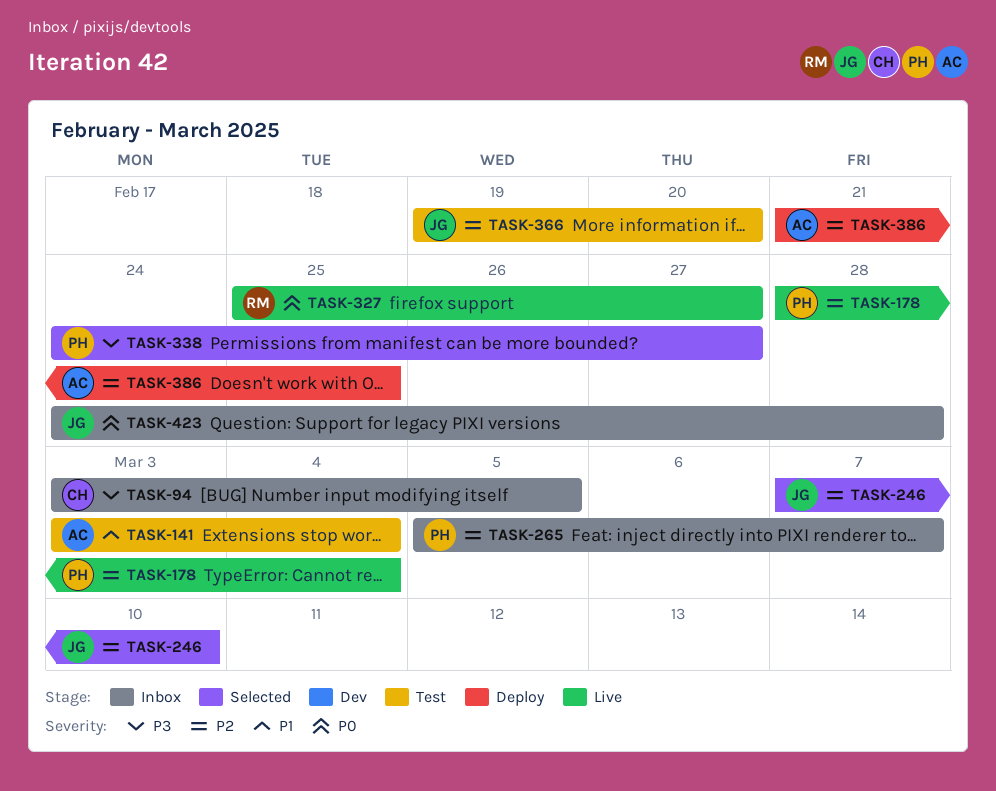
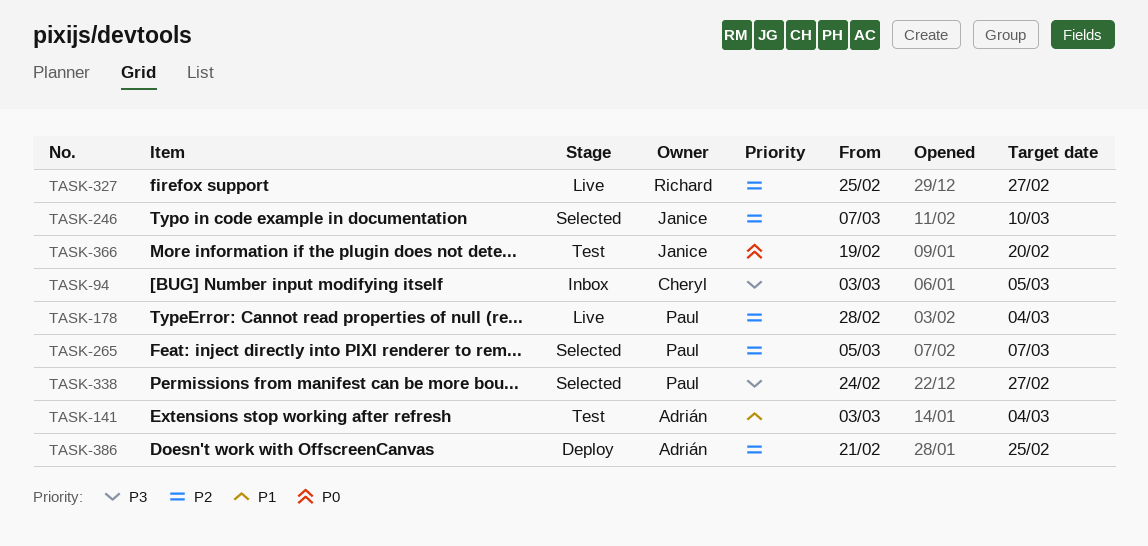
TASK-265, status: Inbox -> Selected
TASK-327, priority: P0 -> P2
TASK-366, priority: P2 -> P0
TASK-423: present -> none

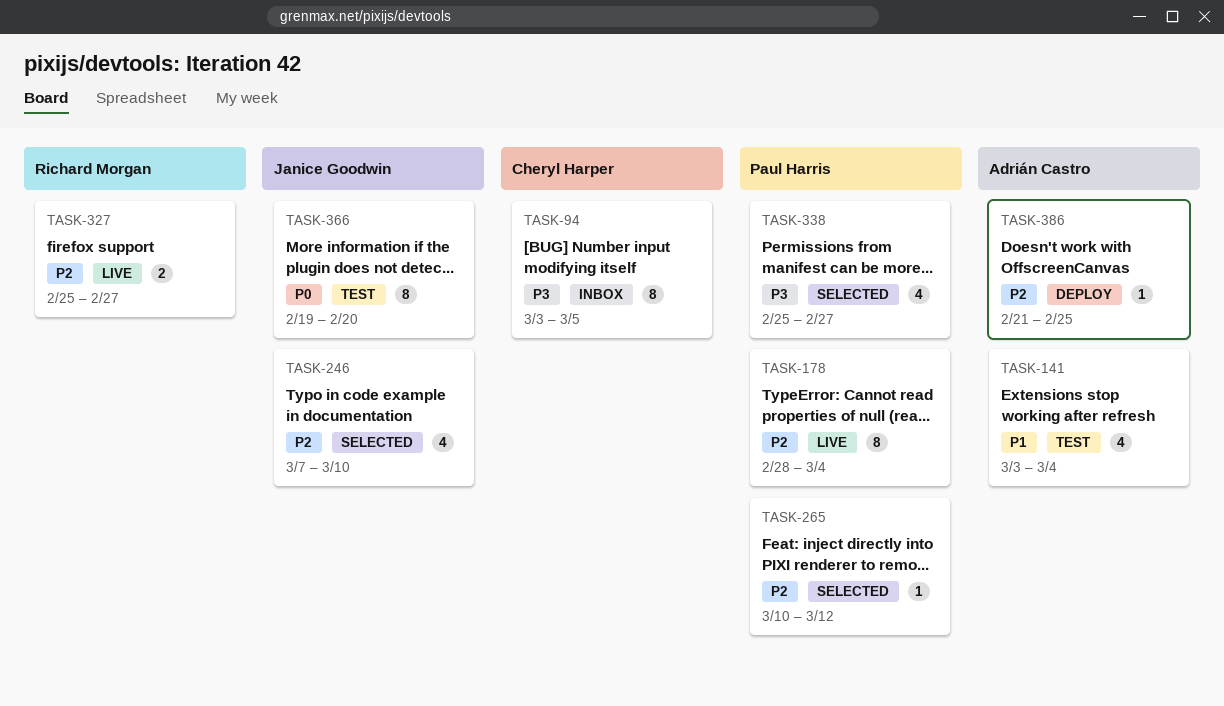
TASK-265, start: Mar 5 -> Mar 10
TASK-265, due: Mar 7 -> Mar 12
TASK-338, start: Feb 24 -> Feb 25

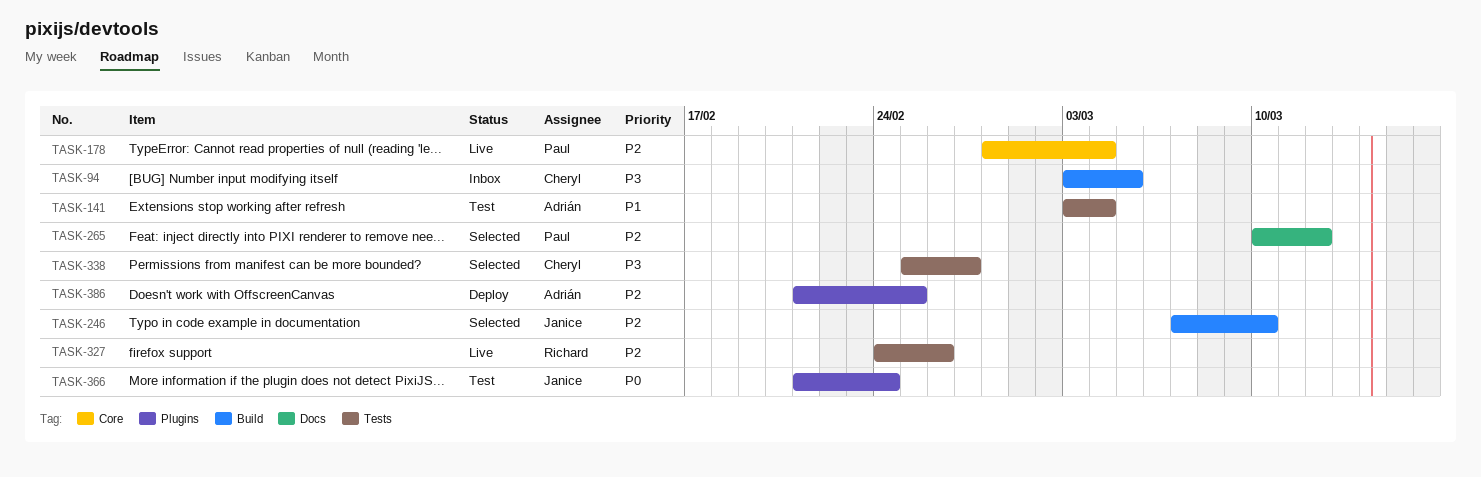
TASK-327, start: Feb 25 -> Feb 24
TASK-327, due: Feb 27 -> Feb 26
TASK-338, owner: Paul Harris -> Cheryl Harper
TASK-366, start: Feb 19 -> Feb 21
TASK-366, due: Feb 20 -> Feb 24

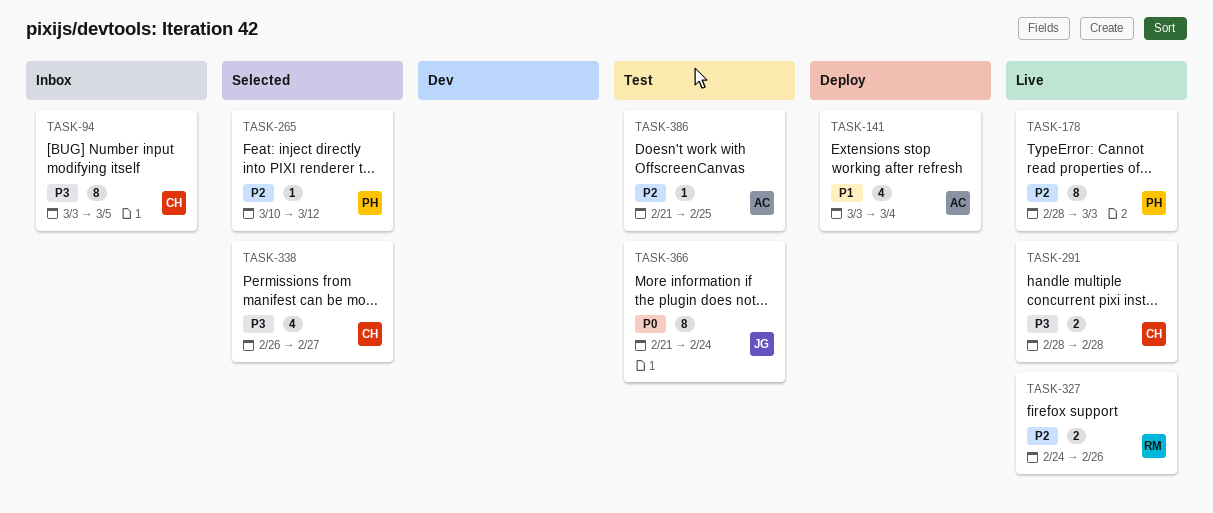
TASK-141, status: Test -> Deploy
TASK-178, due: Mar 4 -> Mar 3
TASK-246: present -> none
TASK-291: none -> present
TASK-338, start: Feb 25 -> Feb 26
TASK-386, status: Deploy -> Test

